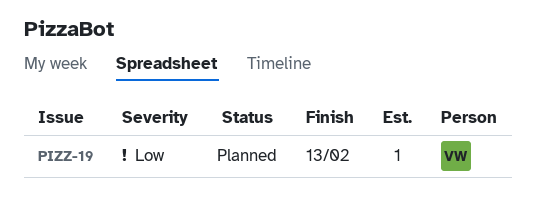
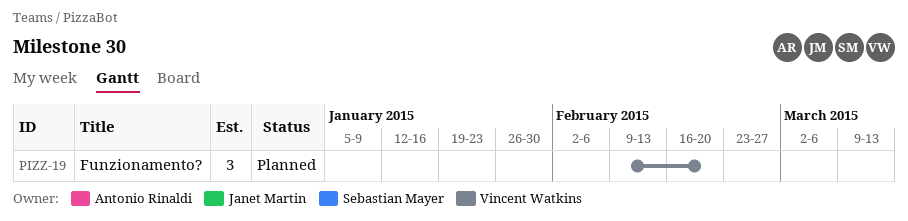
PIZZ-19, estimate: 1 -> 3
PIZZ-19, due: Feb 13 -> Feb 20

